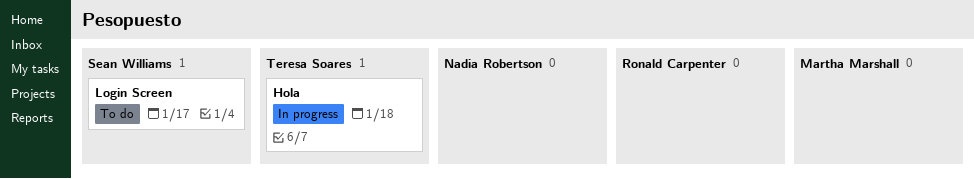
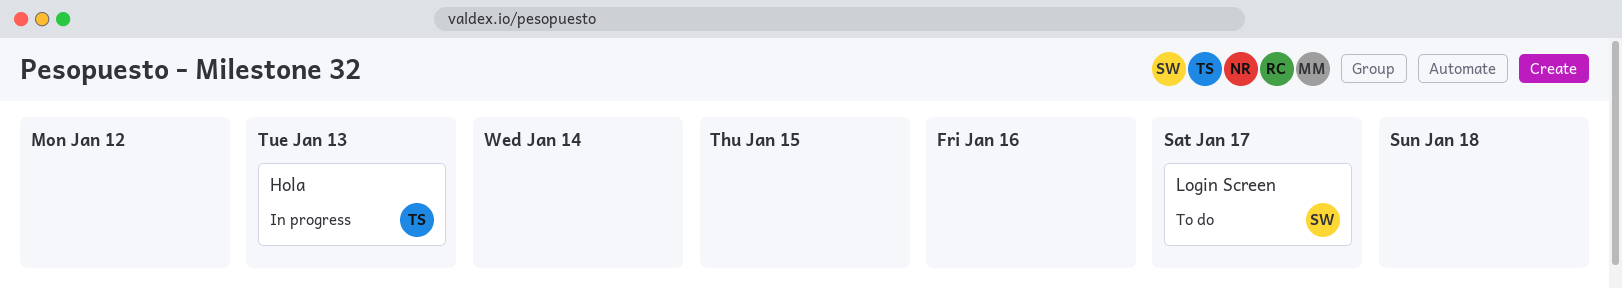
Hola, due: Jan 18 -> Jan 13

